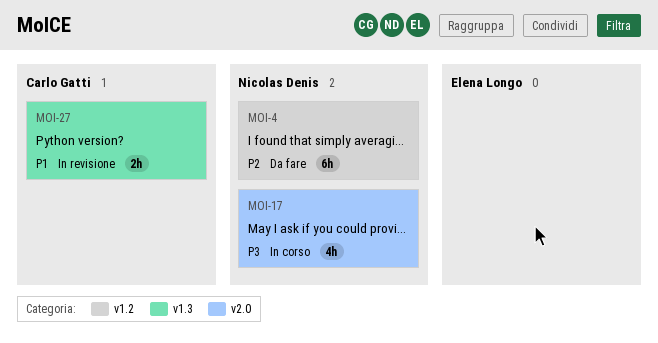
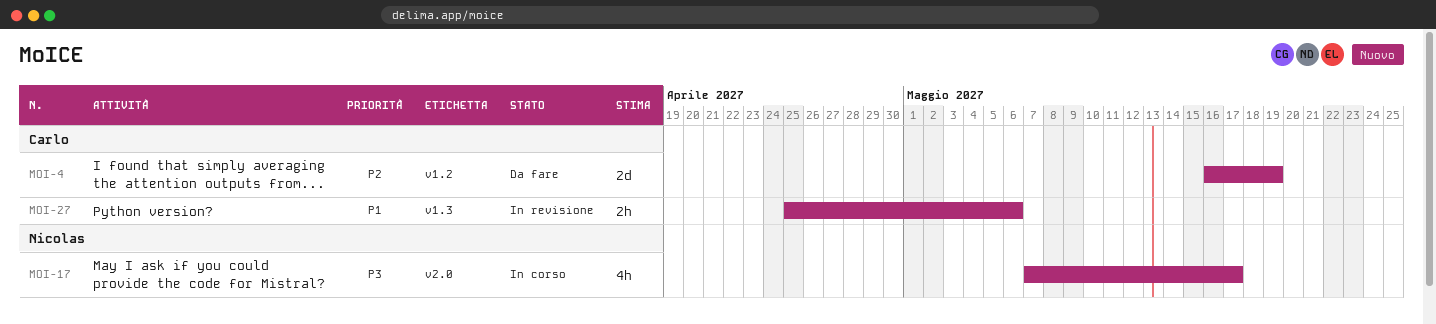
MOI-4, owner: Nicolas Denis -> Carlo Gatti
MOI-4, estimate: 6h -> 2d

